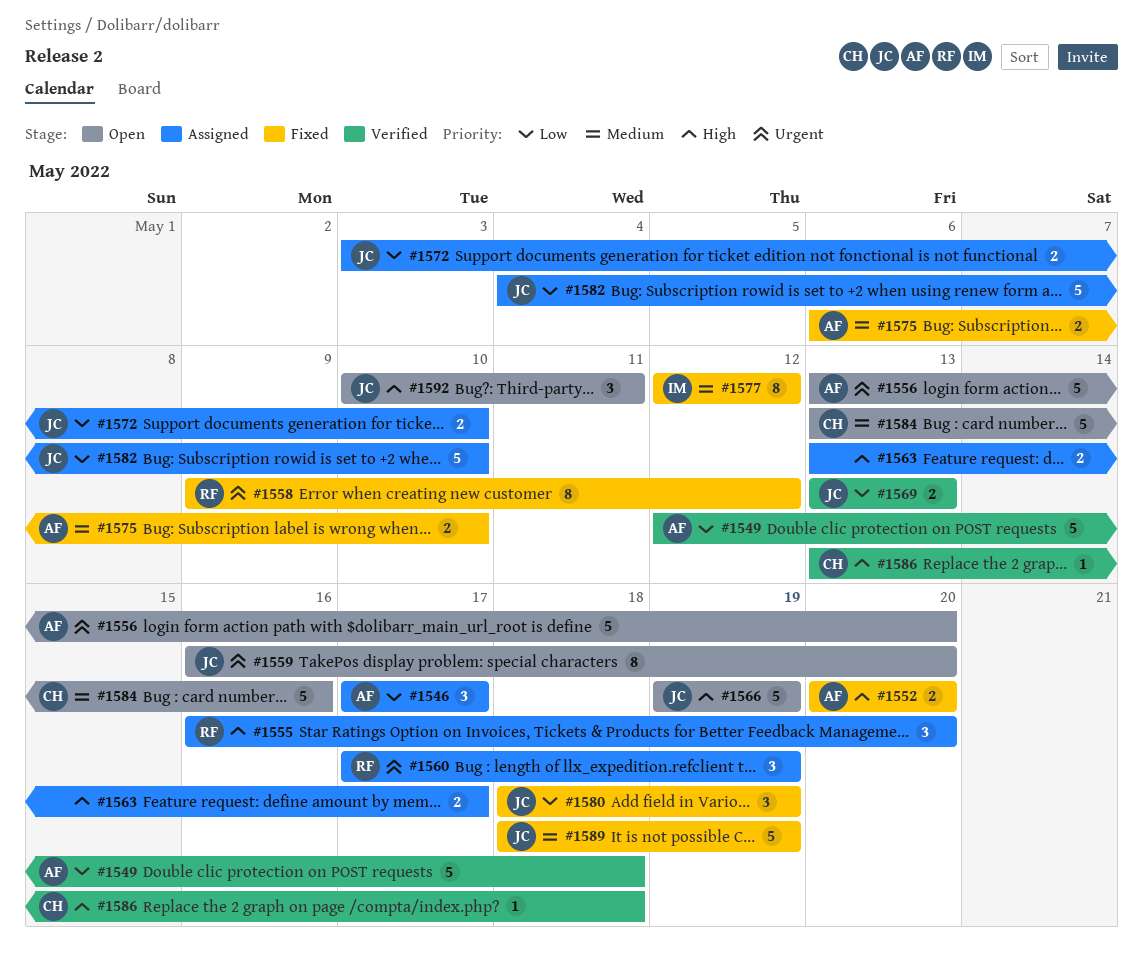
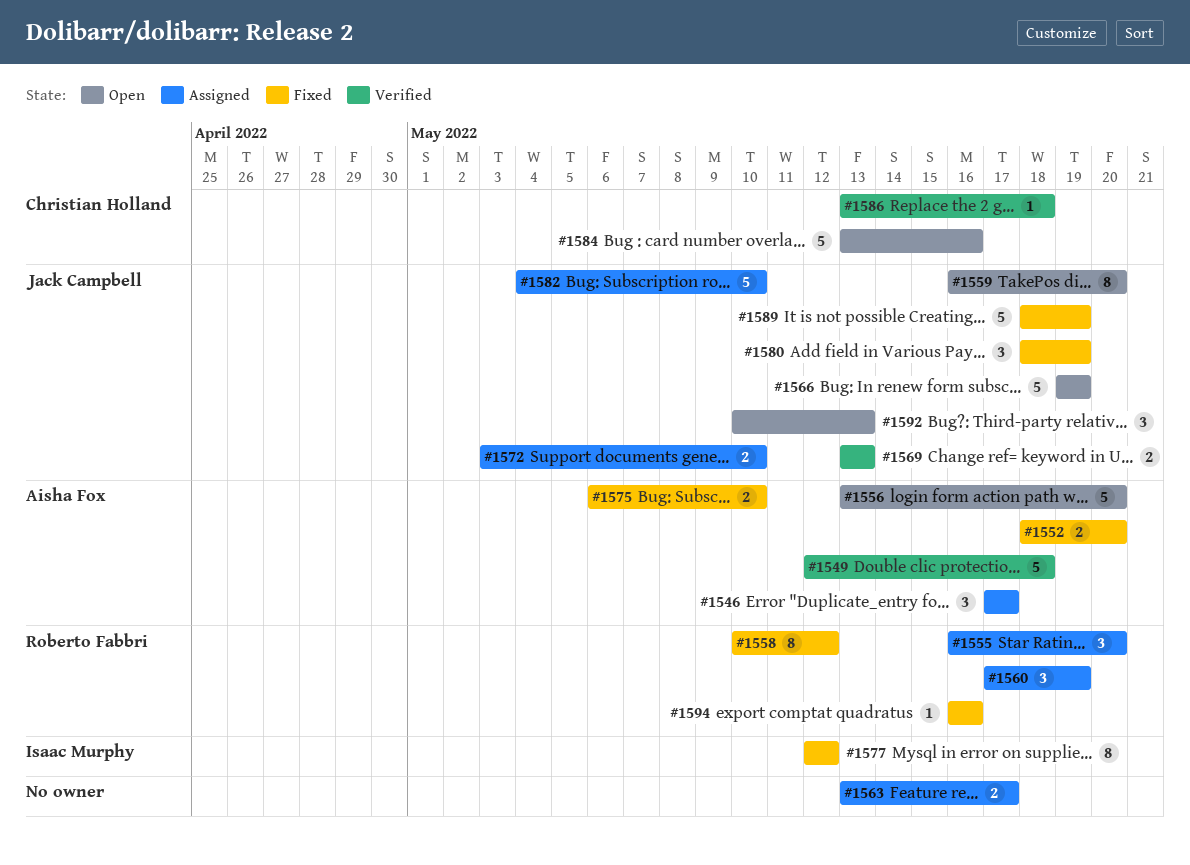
#1552, start: May 20 -> May 18
#1558, start: May 9 -> May 10
#1592, due: May 11 -> May 13
#1594: none -> present

